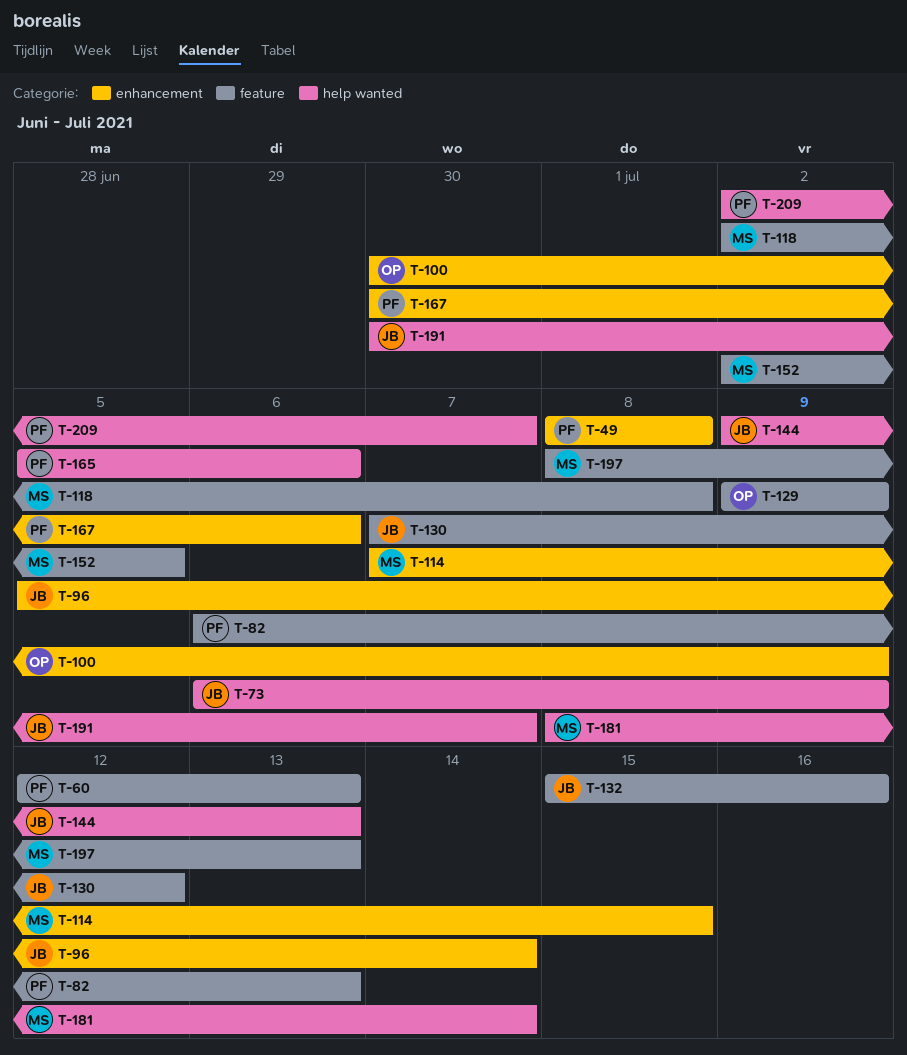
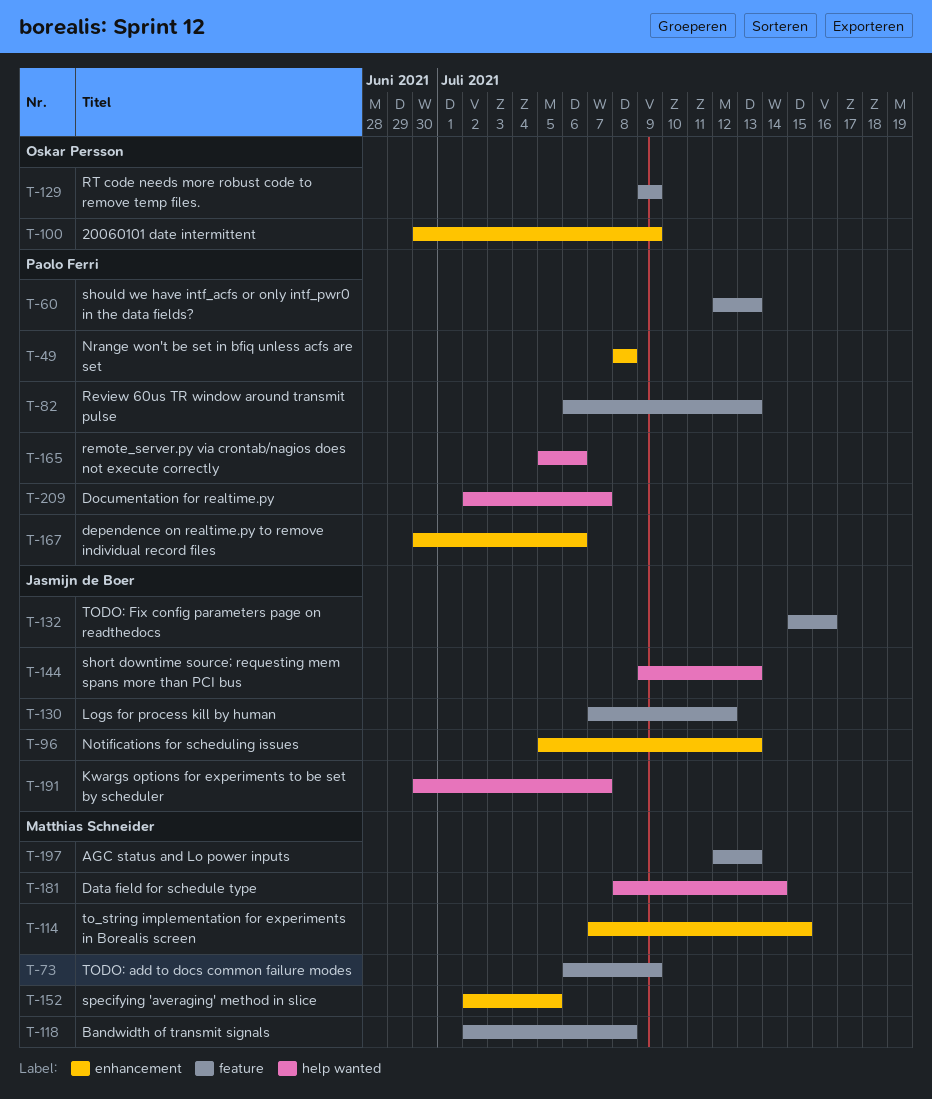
T-73, owner: Jasmijn de Boer -> Matthias Schneider
T-73, label: help wanted -> feature
T-96, due: Jul 14 -> Jul 13
T-152, label: feature -> enhancement
T-197, start: Jul 8 -> Jul 12

